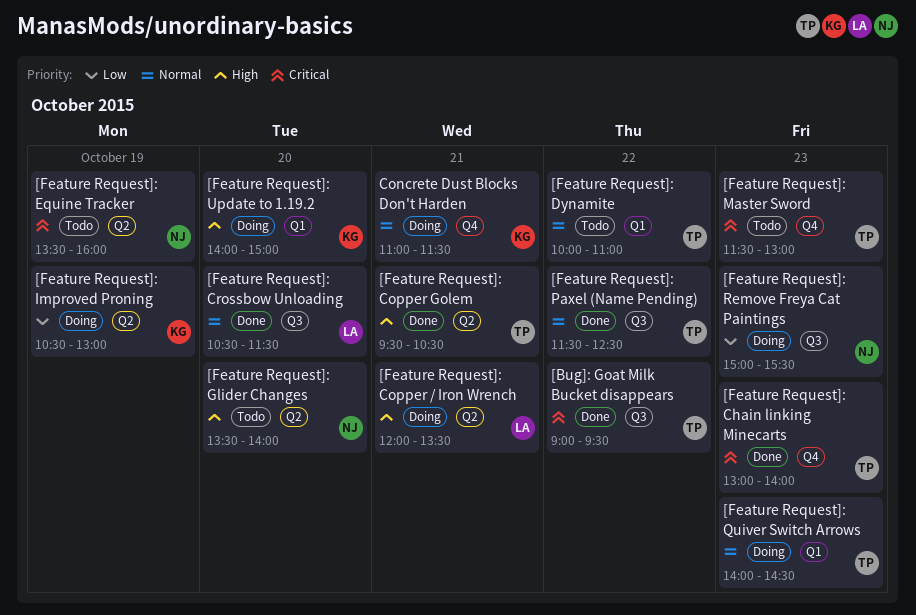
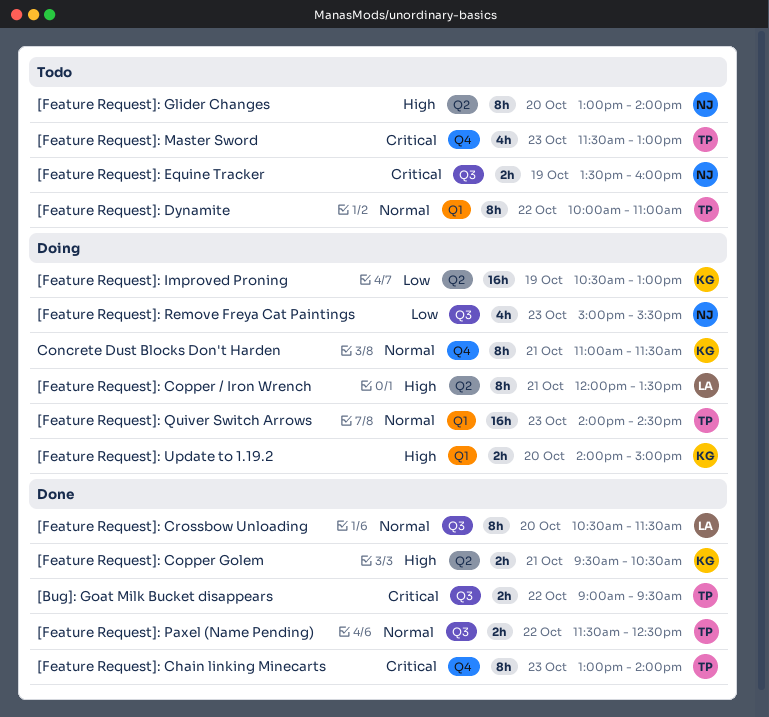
[Feature Request]: Copper Golem, owner: TP -> KG
[Feature Request]: Equine Tracker, label: Q2 -> Q3
[Feature Request]: Glider Changes, begins: 13:30 -> 13:00

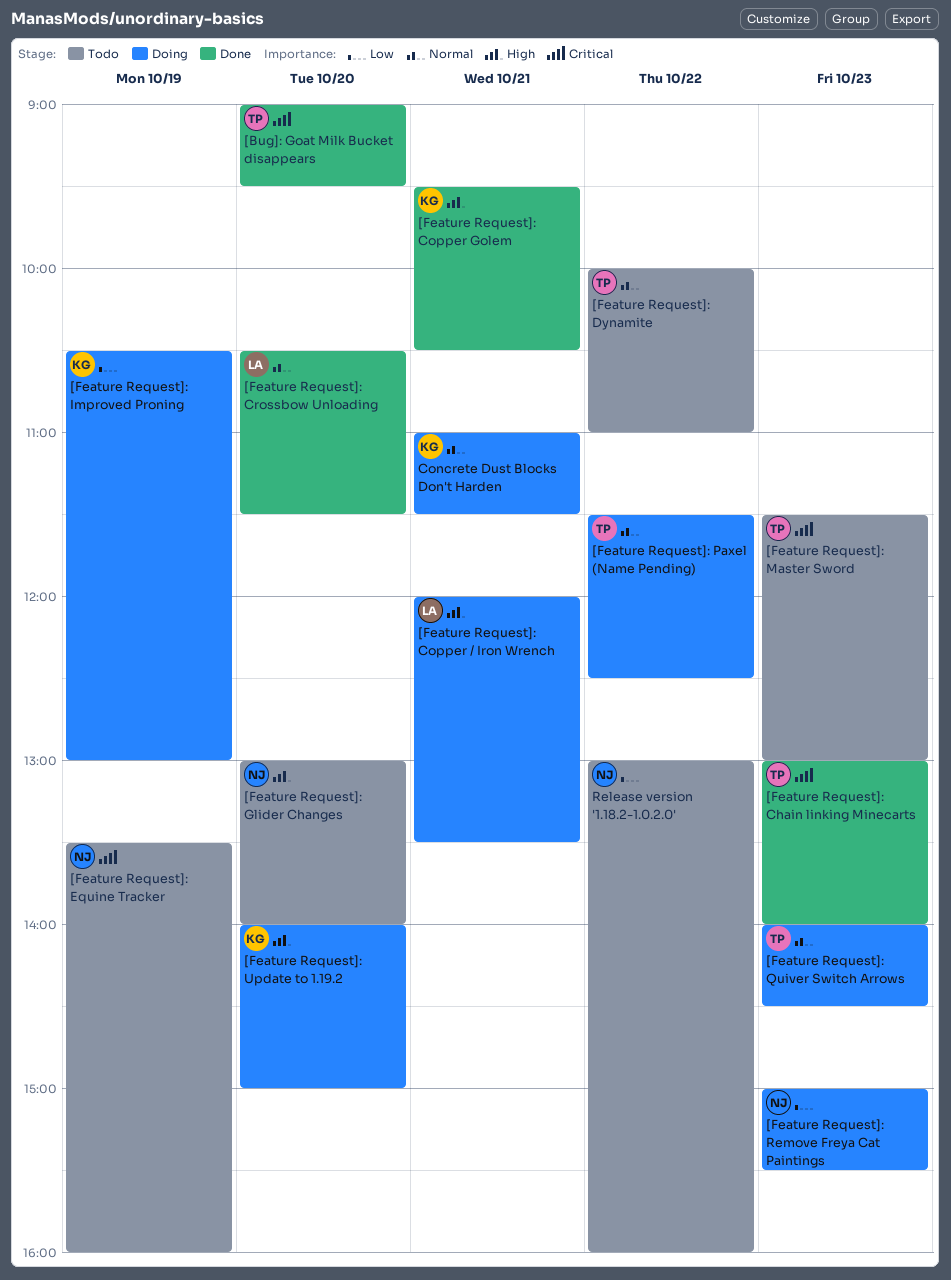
[Bug]: Goat Milk Bucket disappears, day: Oct 22 -> Oct 20
[Feature Request]: Paxel (Name Pending), status: Done -> Doing
Release version '1.18.2-1.0.2.0': none -> present

